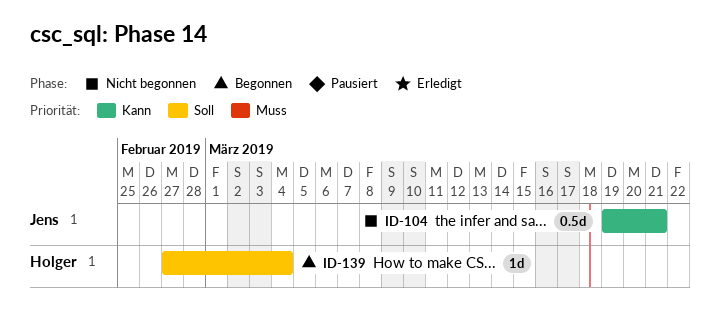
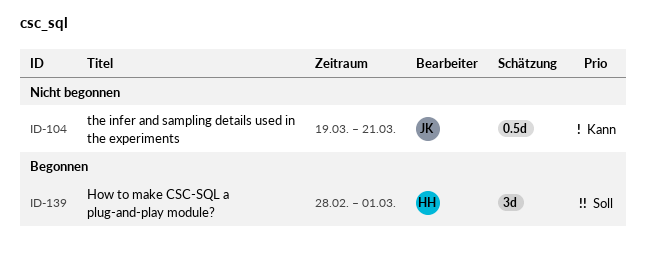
ID-139, estimate: 1d -> 3d
ID-139, start: Feb 27 -> Feb 28
ID-139, due: Mar 4 -> Mar 1

